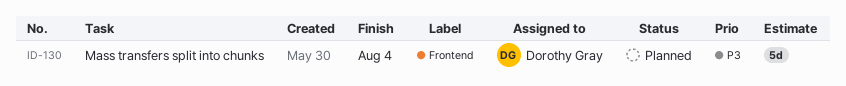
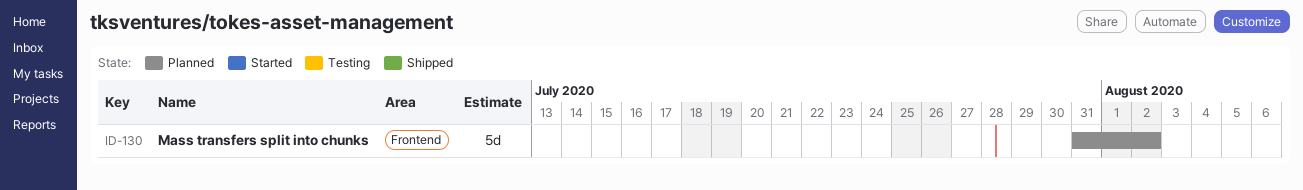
ID-130, due: Aug 4 -> Aug 2

